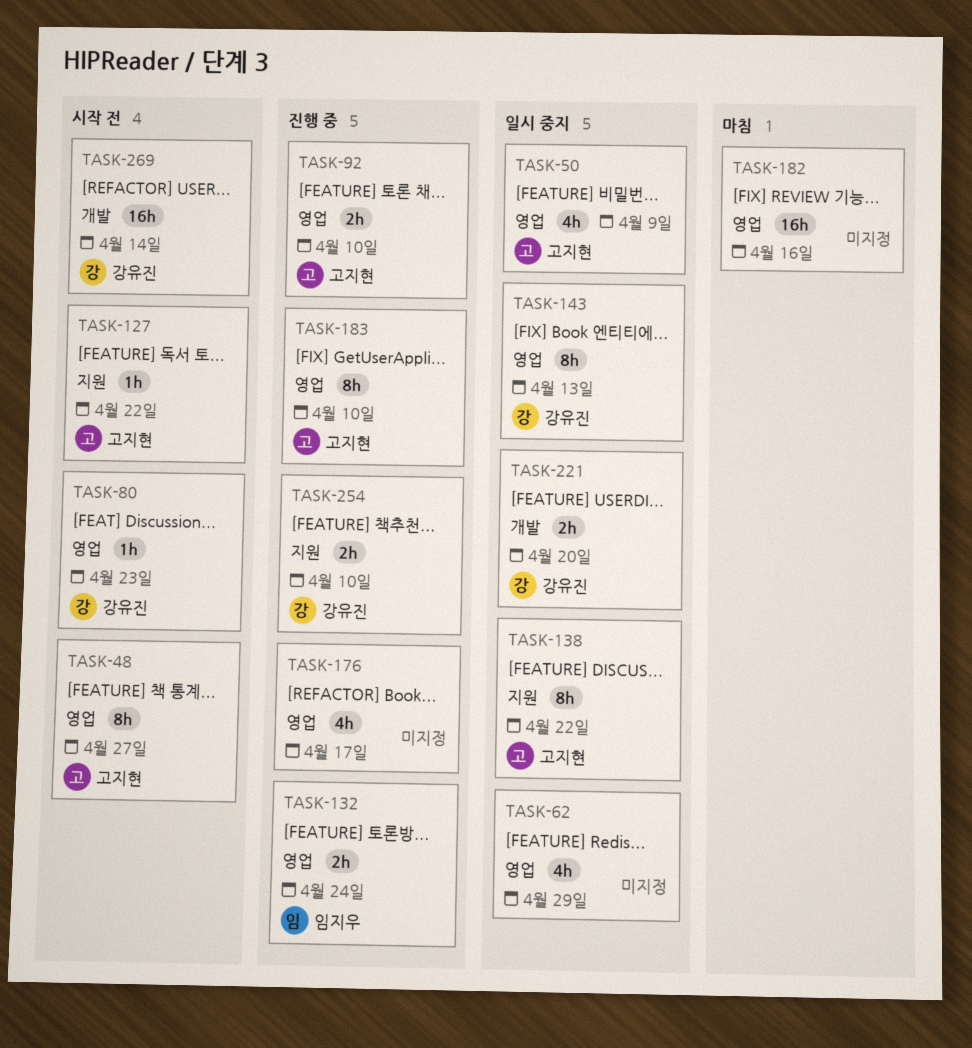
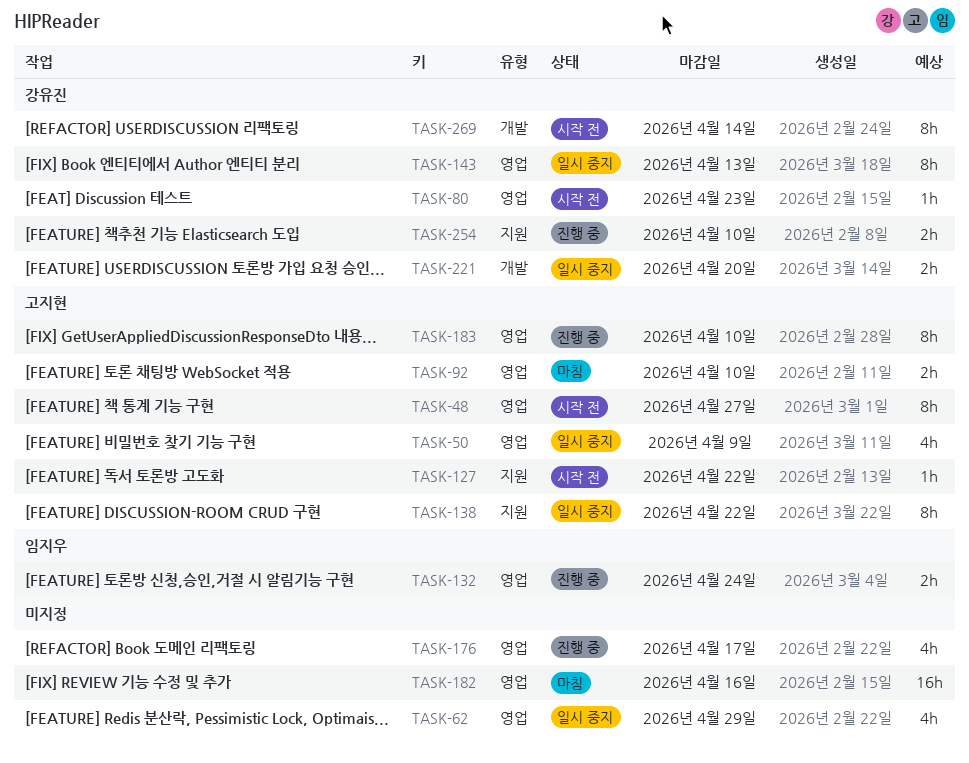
TASK-92, status: 진행 중 -> 마침
TASK-269, estimate: 16h -> 8h

